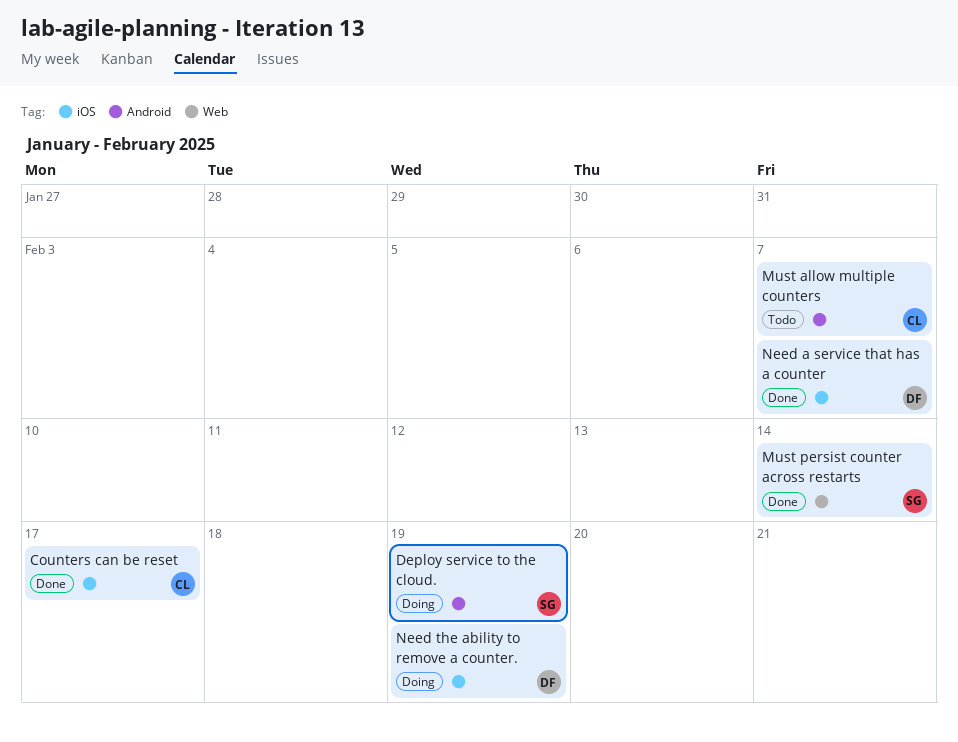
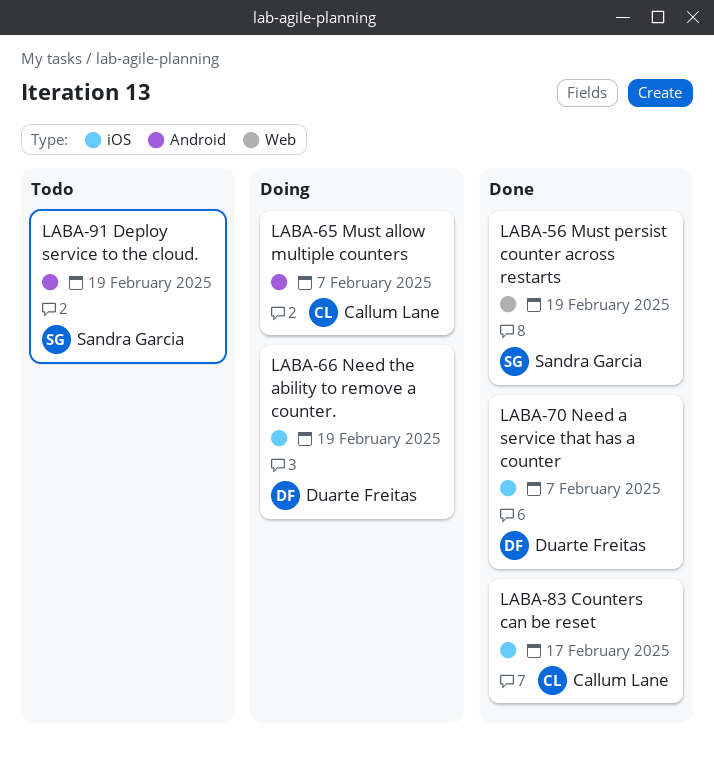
Deploy service to the cloud., status: Doing -> Todo
Must allow multiple counters, status: Todo -> Doing
Must persist counter across restarts, due: Feb 14 -> Feb 19

